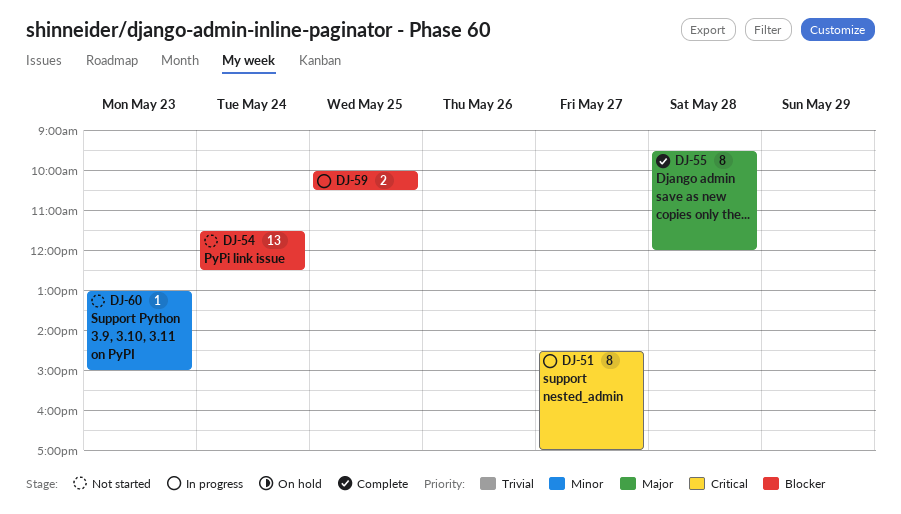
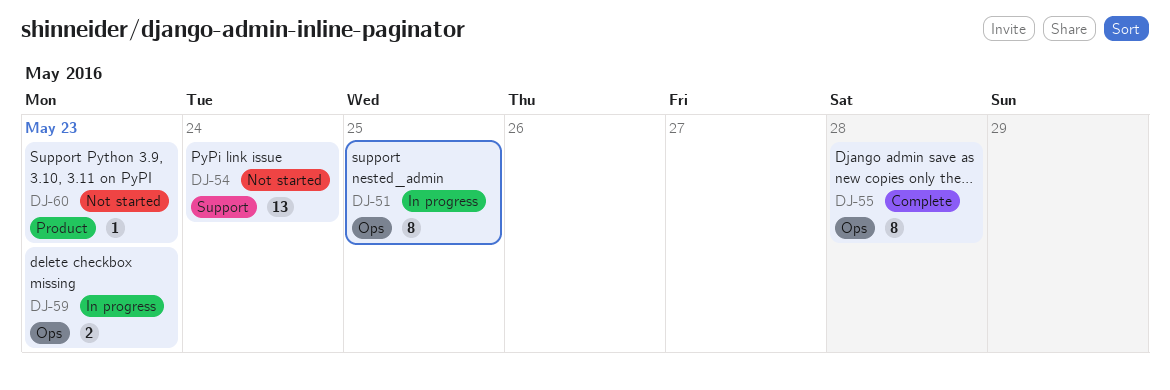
DJ-51, day: May 27 -> May 25
DJ-59, day: May 25 -> May 23

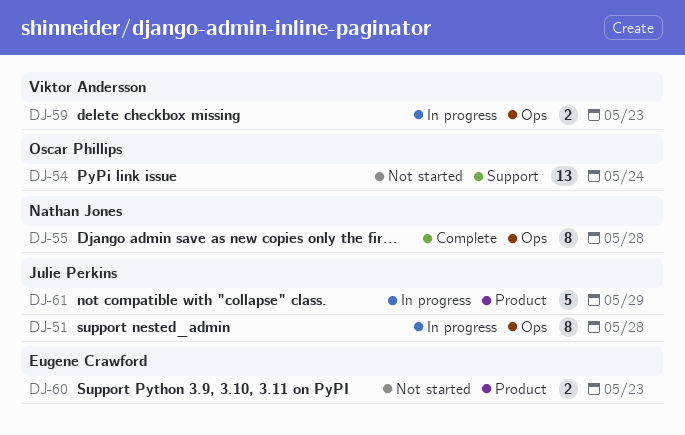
DJ-51, day: May 25 -> May 28
DJ-60, estimate: 1 -> 2
DJ-61: none -> present

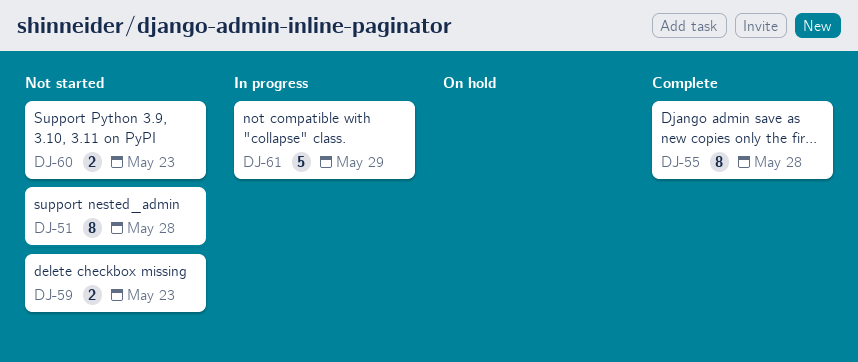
DJ-51, status: In progress -> Not started
DJ-54: present -> none
DJ-59, status: In progress -> Not started

